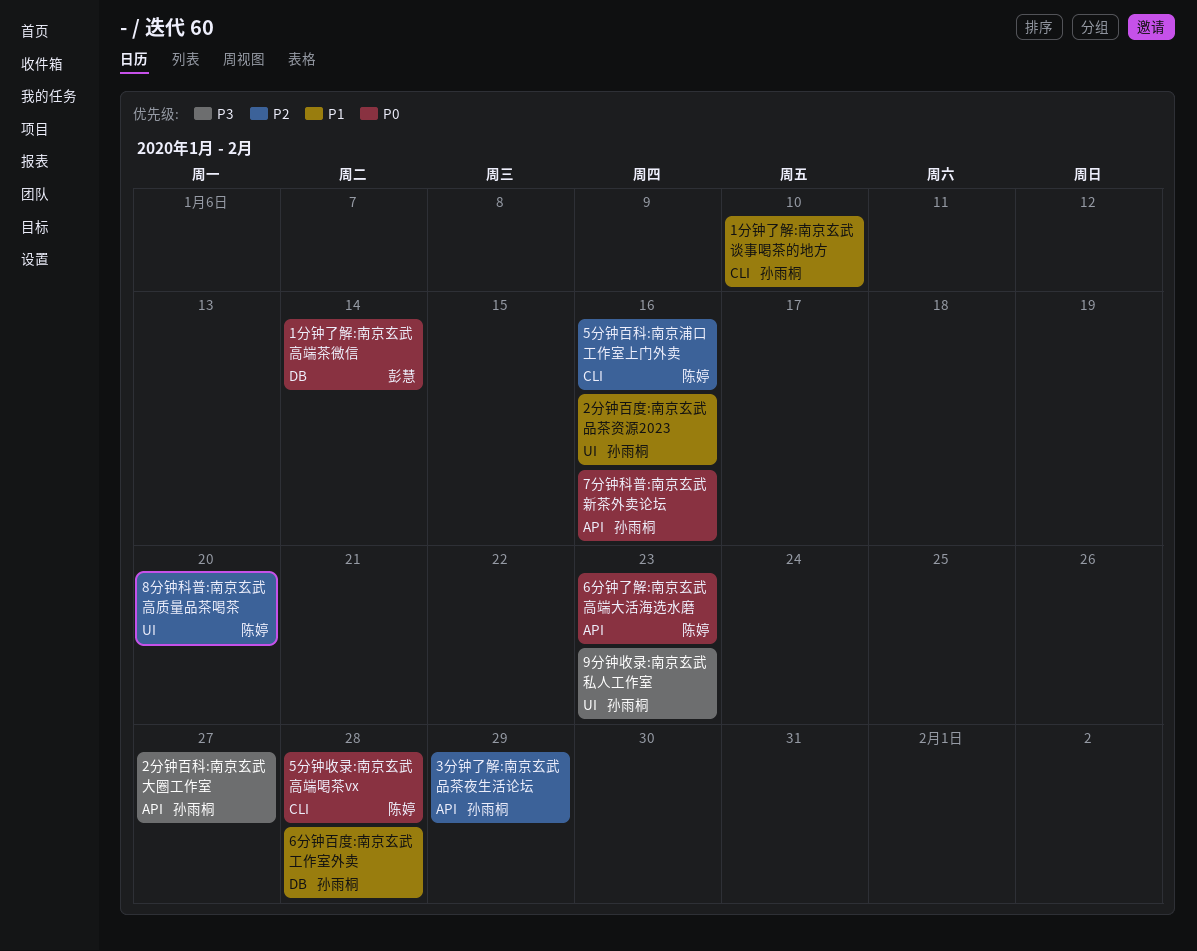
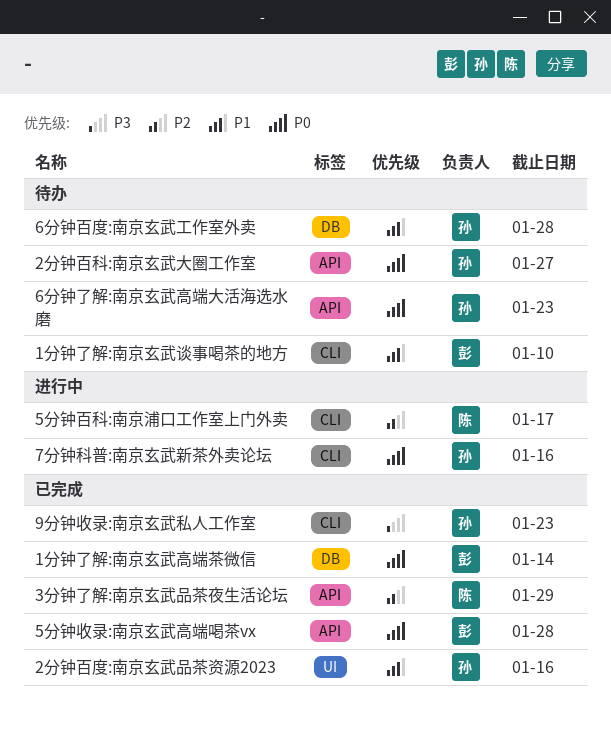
1分钟了解:南京玄武谈事喝茶的地方, owner: 孙雨桐 -> 彭慧
2分钟百科:南京玄武大圈工作室, priority: P3 -> P0
3分钟了解:南京玄武品茶夜生活论坛, owner: 孙雨桐 -> 陈婷
5分钟收录:南京玄武高端喝茶vx, owner: 陈婷 -> 彭慧
5分钟收录:南京玄武高端喝茶vx, label: CLI -> API
5分钟百科:南京浦口工作室上门外卖, due: Jan 16 -> Jan 17
6分钟了解:南京玄武高端大活海选水磨, owner: 陈婷 -> 孙雨桐
7分钟科普:南京玄武新茶外卖论坛, label: API -> CLI
8分钟科普:南京玄武高质量品茶喝茶: present -> none
9分钟收录:南京玄武私人工作室, label: UI -> CLI

